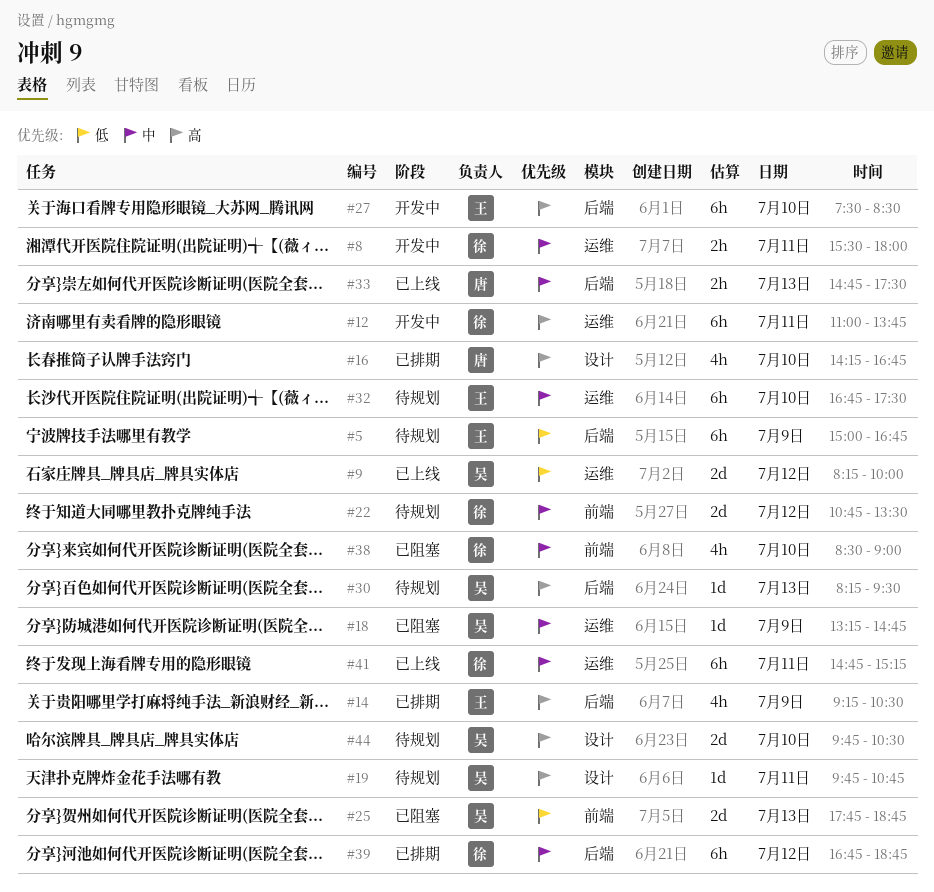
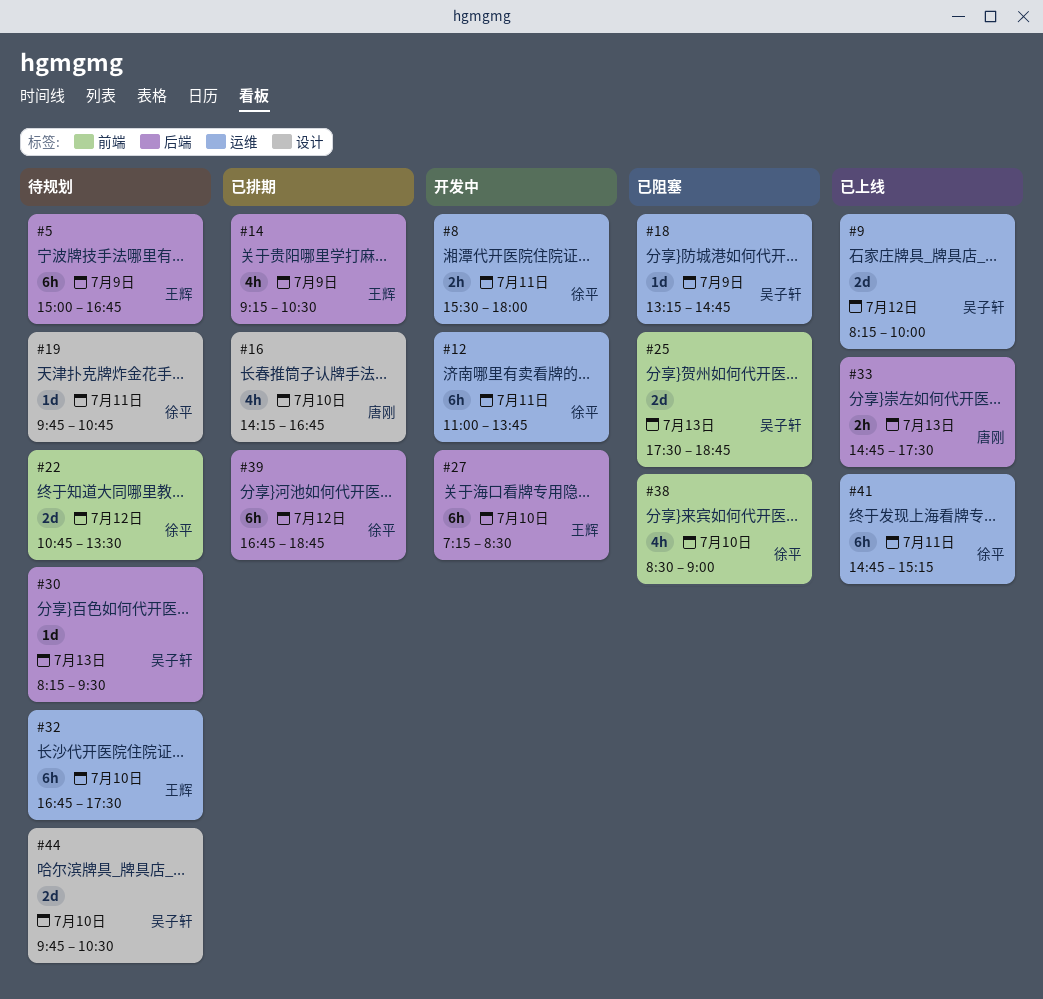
#19, owner: 吴子轩 -> 徐平
#25, begins: 17:45 -> 17:30
#27, begins: 07:30 -> 07:15

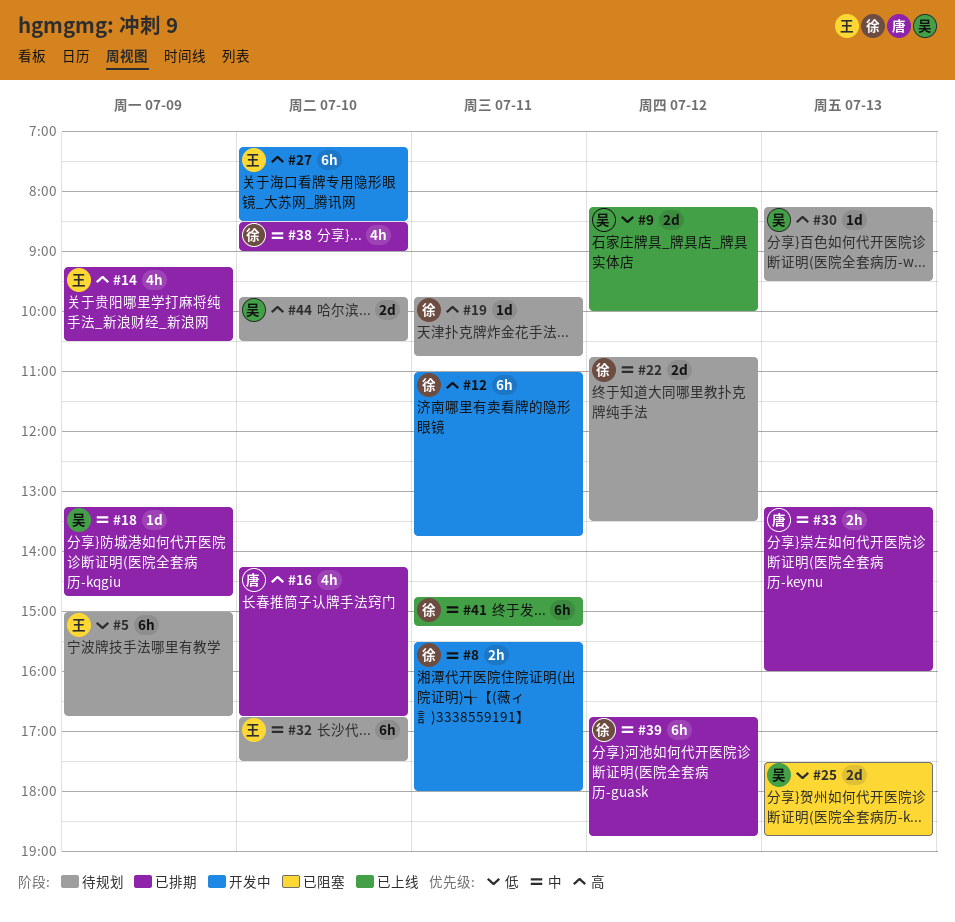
#18, status: 已阻塞 -> 已排期
#33, status: 已上线 -> 已排期
#33, begins: 14:45 -> 13:15
#33, ends: 17:30 -> 16:00
#38, status: 已阻塞 -> 已排期

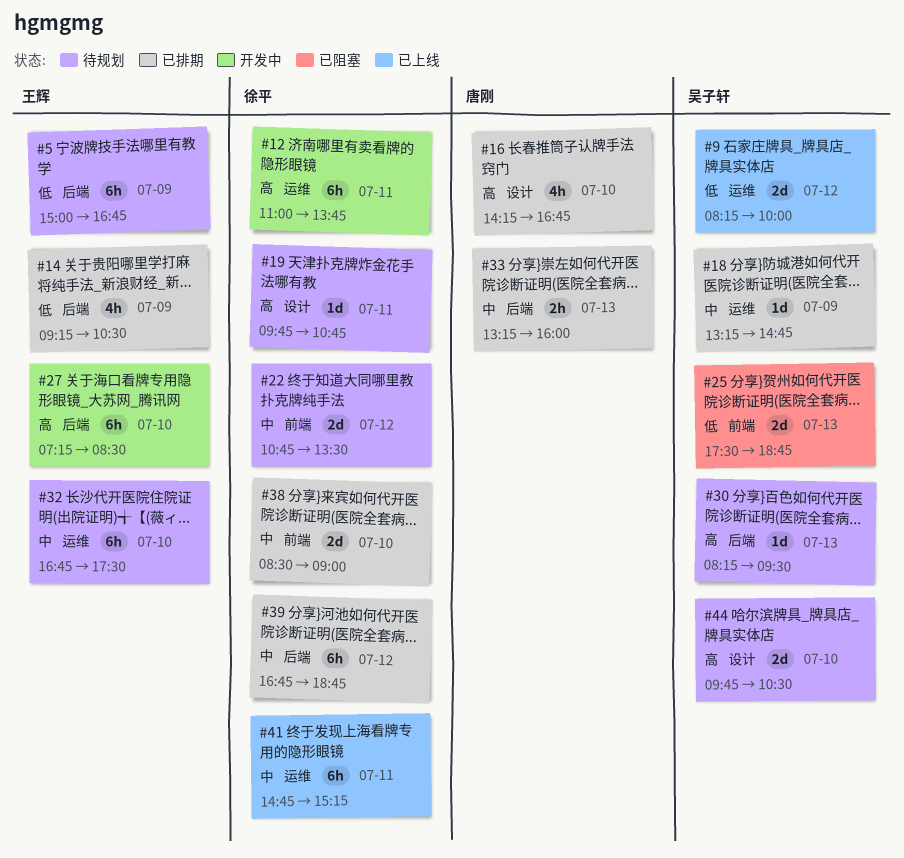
#8: present -> none
#14, priority: 高 -> 低
#38, estimate: 4h -> 2d

